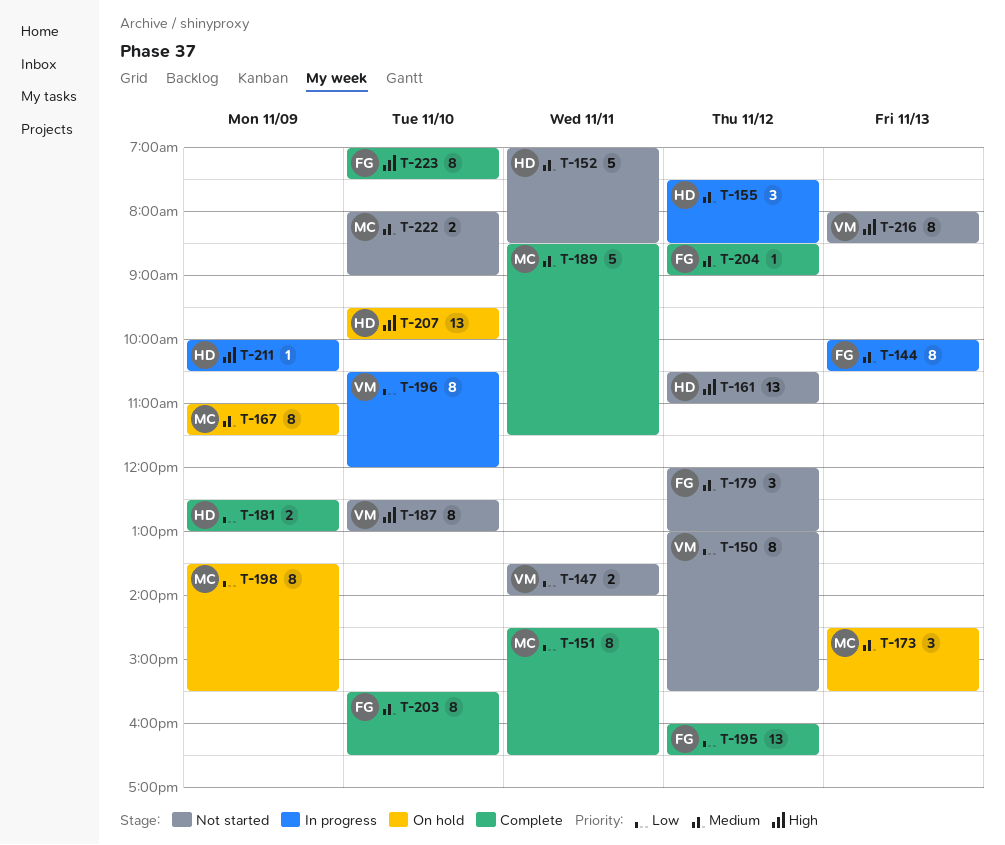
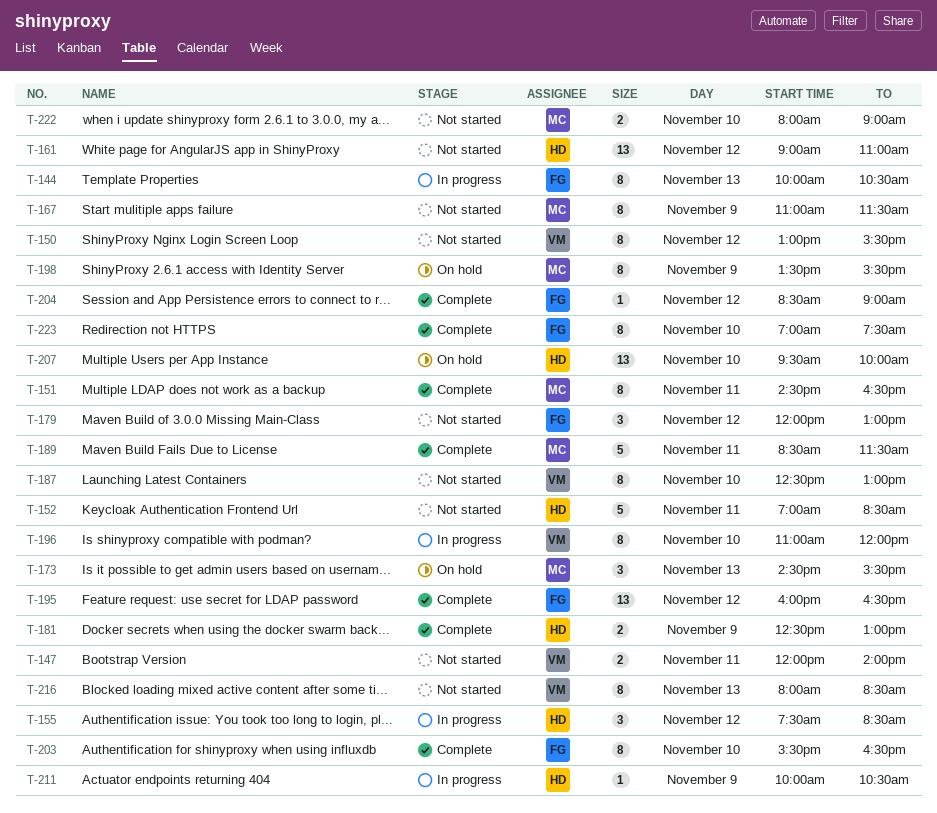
T-147, begins: 13:30 -> 12:00
T-161, begins: 10:30 -> 09:00
T-167, status: On hold -> Not started
T-196, begins: 10:30 -> 11:00

